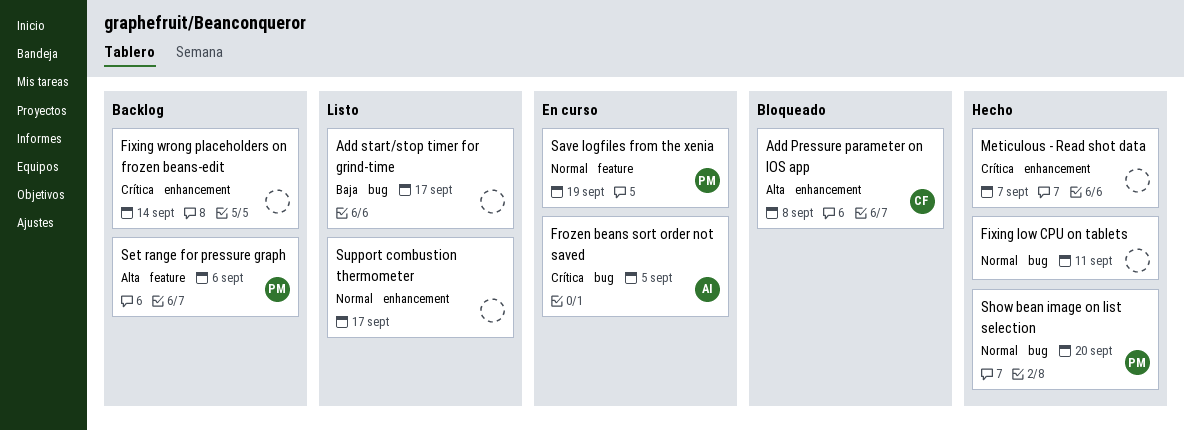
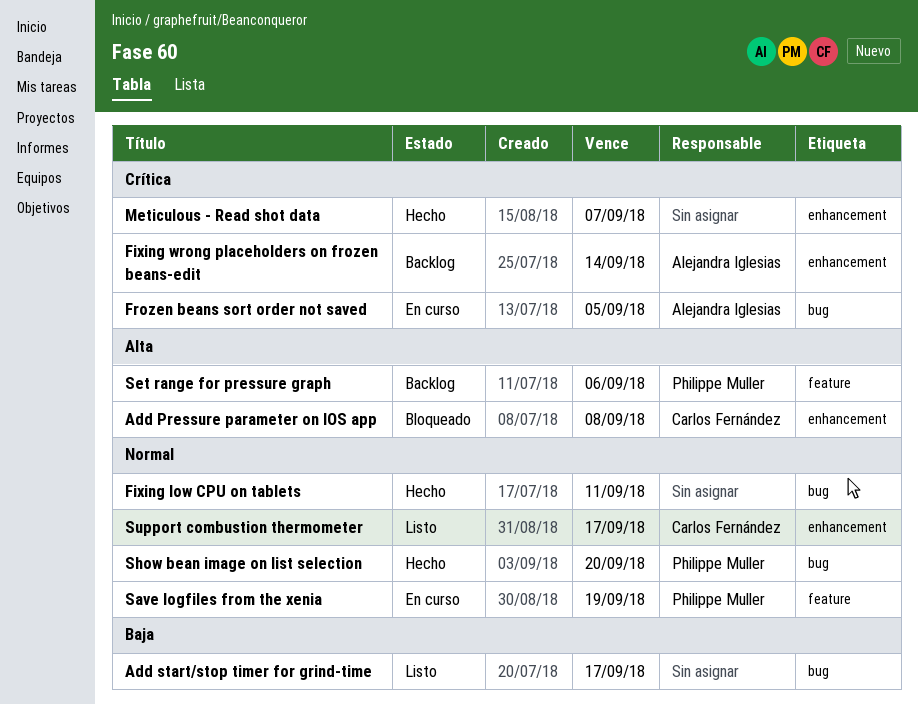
Fixing wrong placeholders on frozen beans-edit, owner: none -> Alejandra Iglesias
Support combustion thermometer, owner: none -> Carlos Fernández

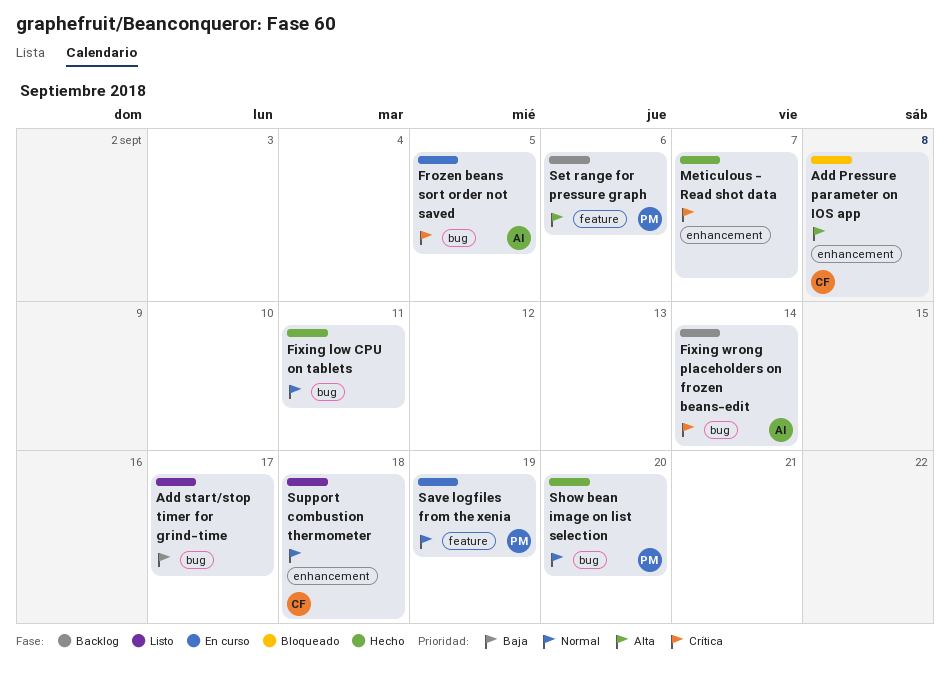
Fixing wrong placeholders on frozen beans-edit, label: enhancement -> bug
Support combustion thermometer, due: Sep 17 -> Sep 18

